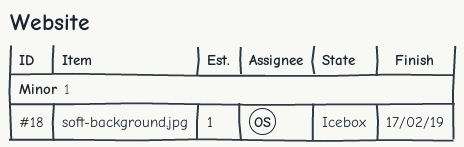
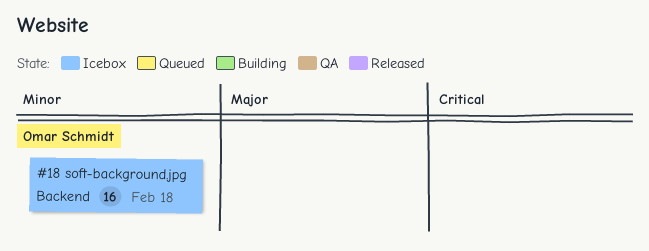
#18, estimate: 1 -> 16
#18, due: Feb 17 -> Feb 18

